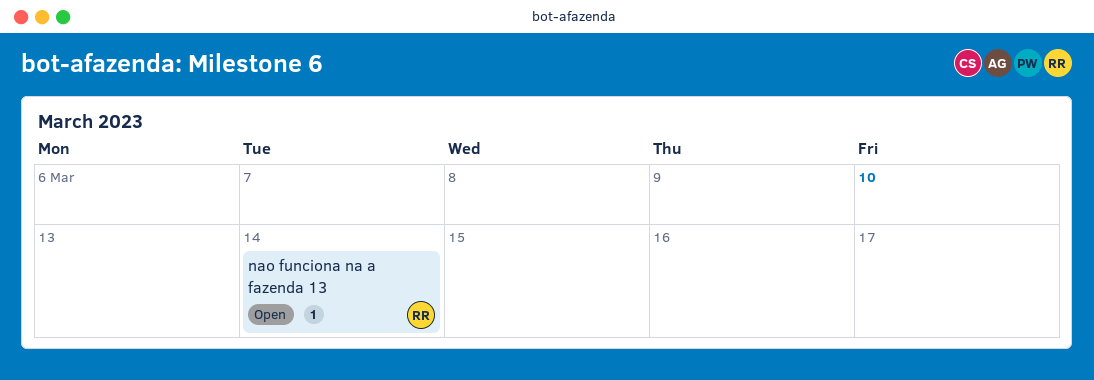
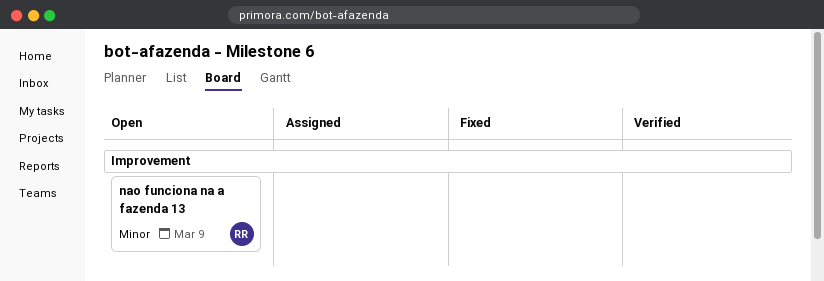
nao funciona na a fazenda 13, due: Mar 14 -> Mar 9

